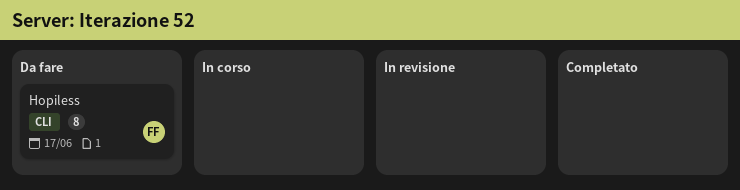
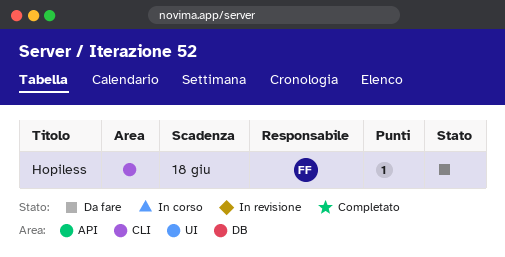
Hopiless, estimate: 8 -> 1
Hopiless, due: Jun 17 -> Jun 18

